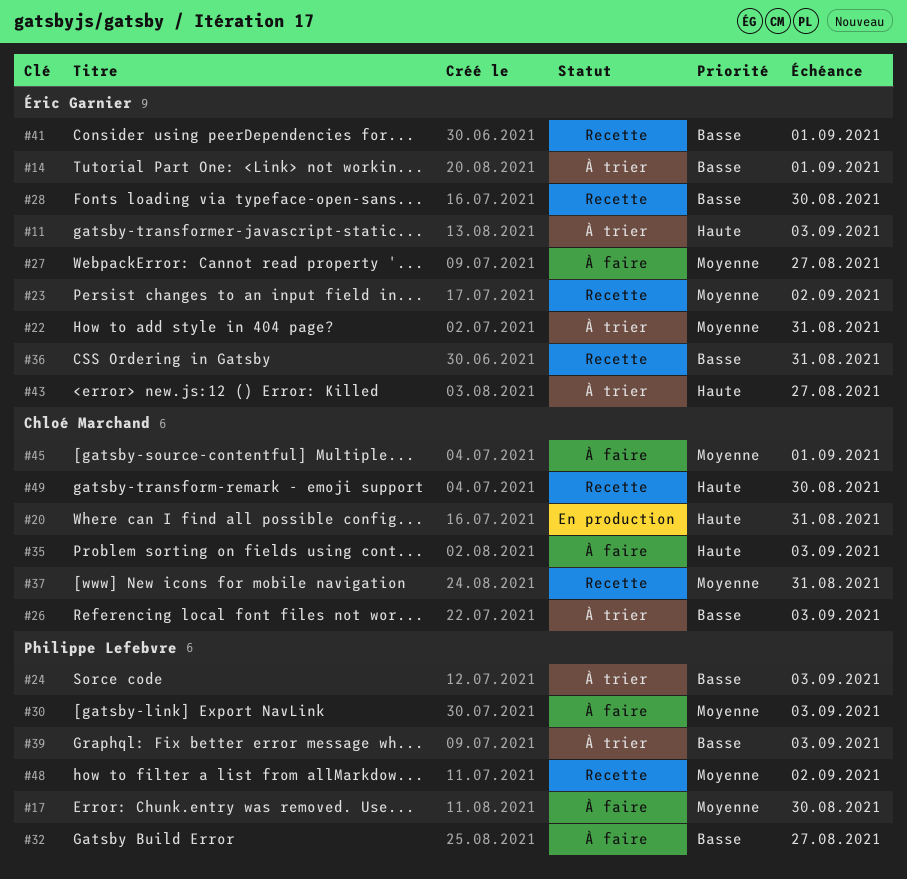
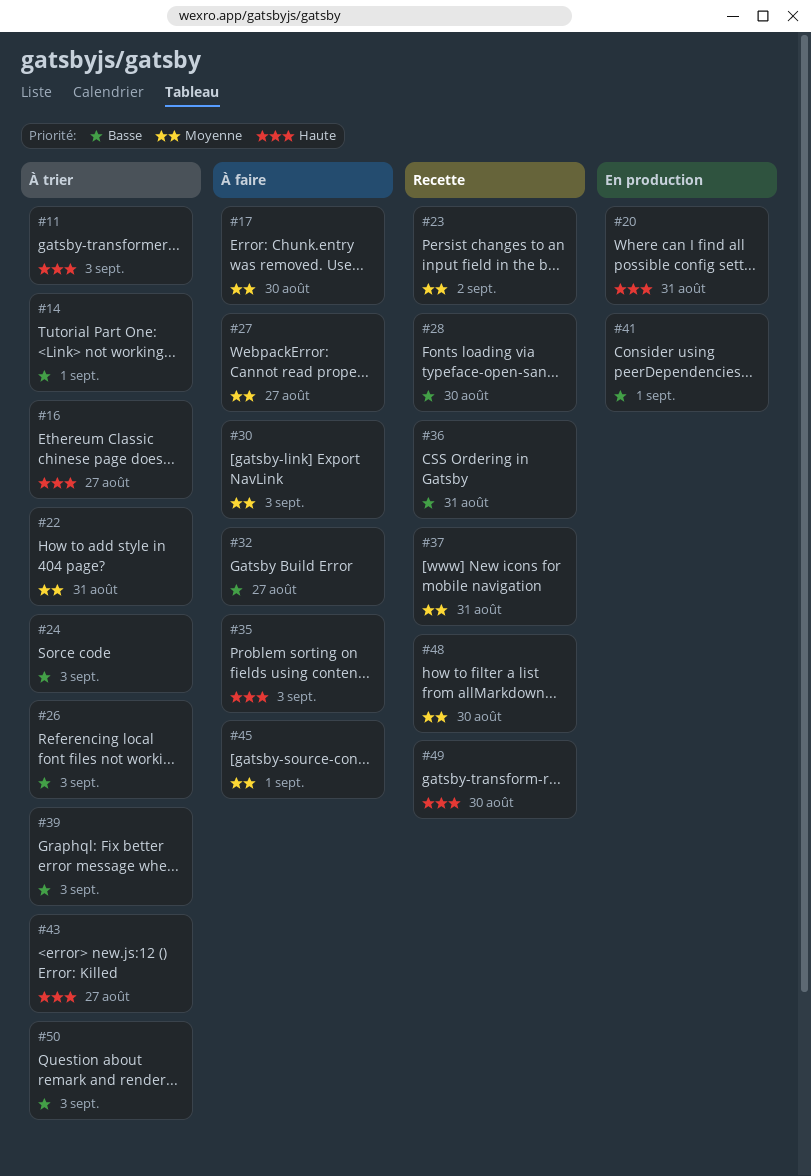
#16: none -> present
#41, status: Recette -> En production
#48, due: Sep 2 -> Aug 30
#50: none -> present

